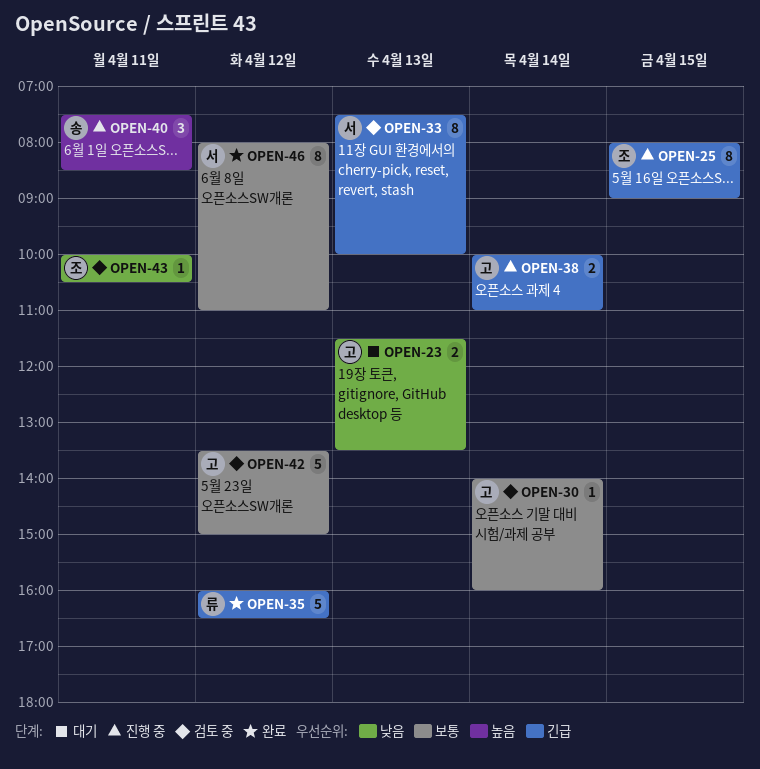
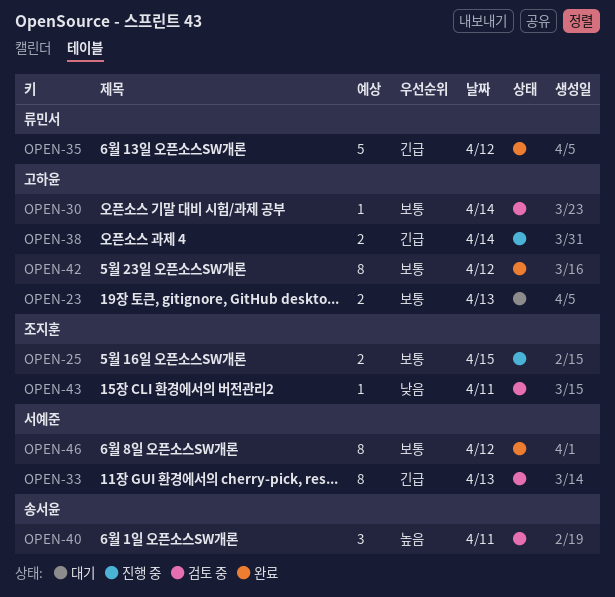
OPEN-23, priority: 낮음 -> 보통
OPEN-25, priority: 긴급 -> 보통
OPEN-25, estimate: 8 -> 2
OPEN-40, status: 진행 중 -> 검토 중
OPEN-42, status: 검토 중 -> 완료
OPEN-42, estimate: 5 -> 8

